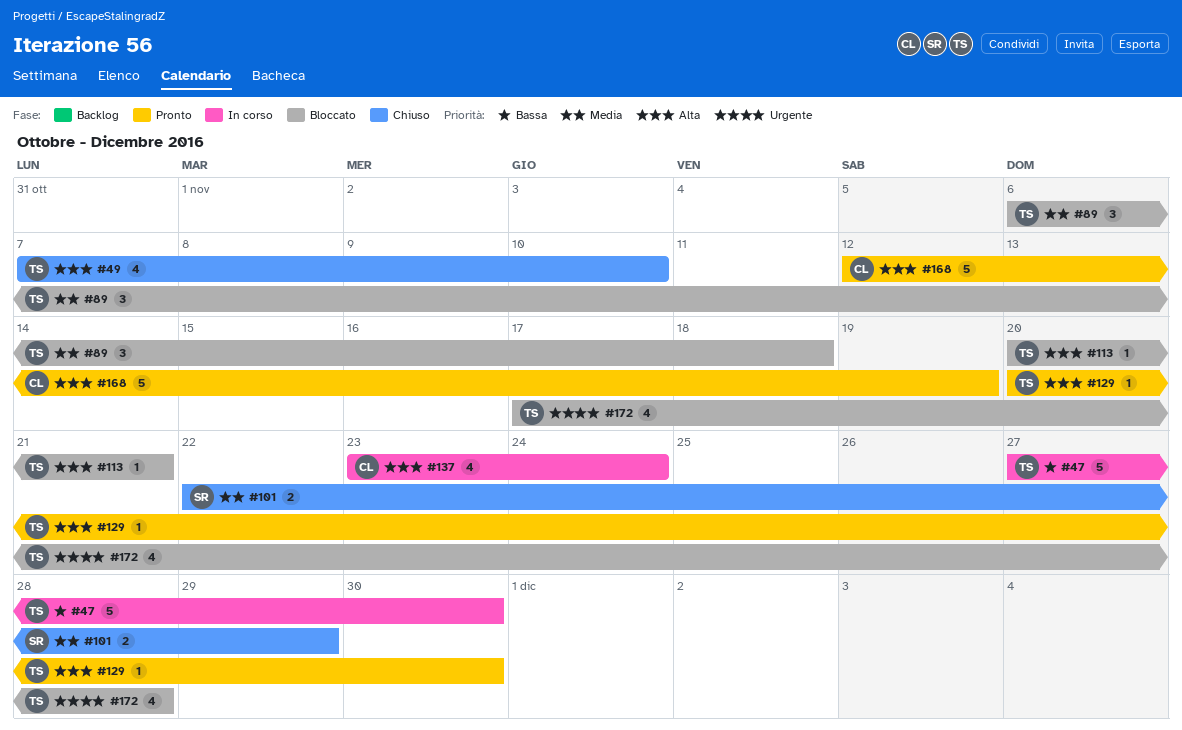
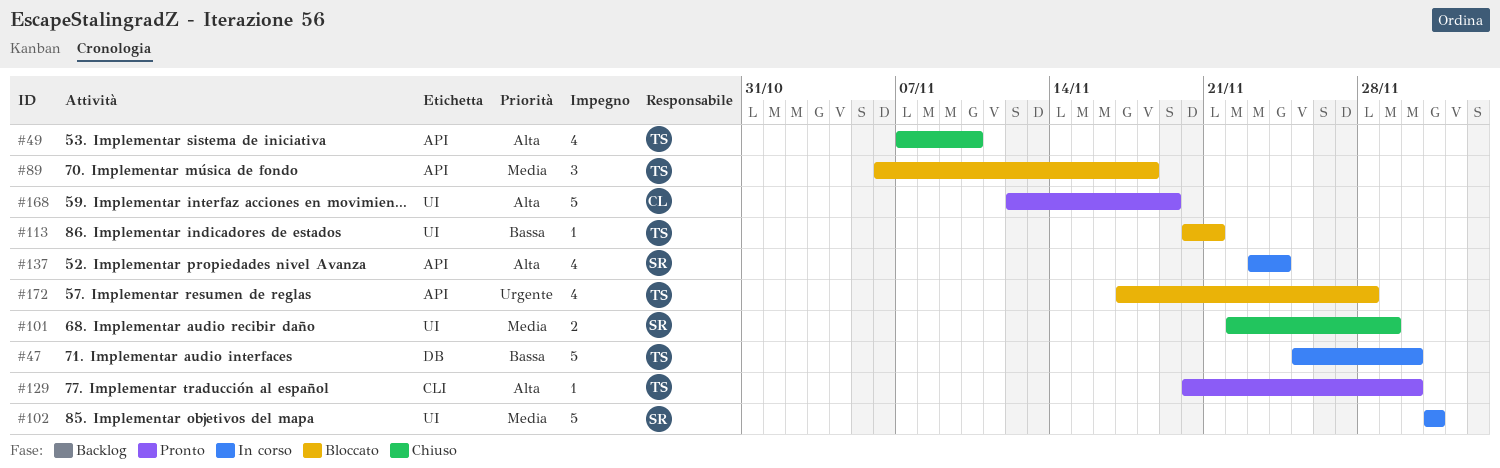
#47, start: Nov 27 -> Nov 25
#102: none -> present
#113, priority: Alta -> Bassa
#137, owner: CL -> SR

